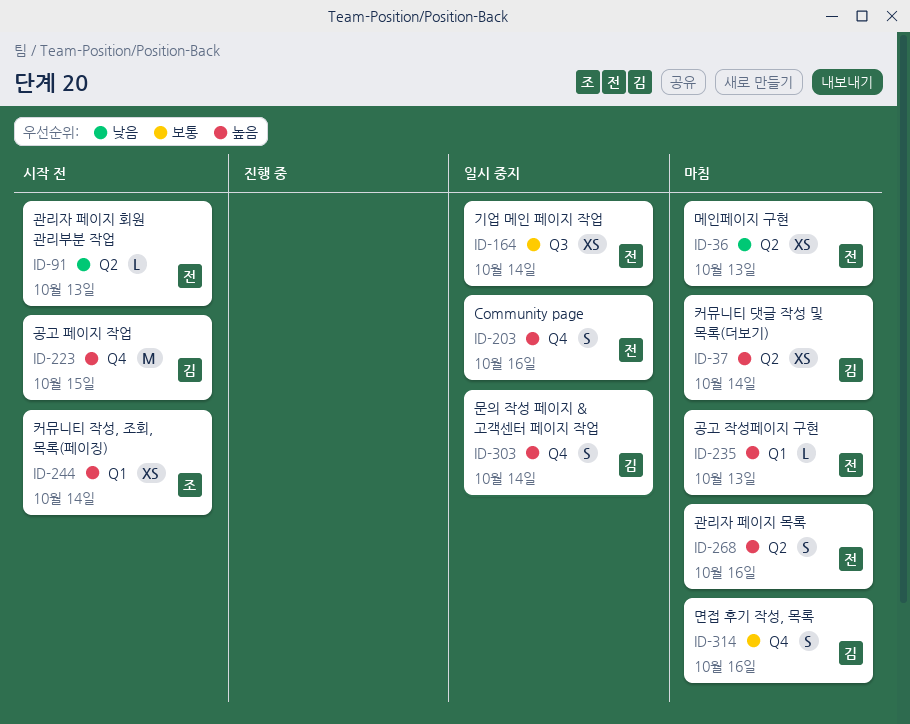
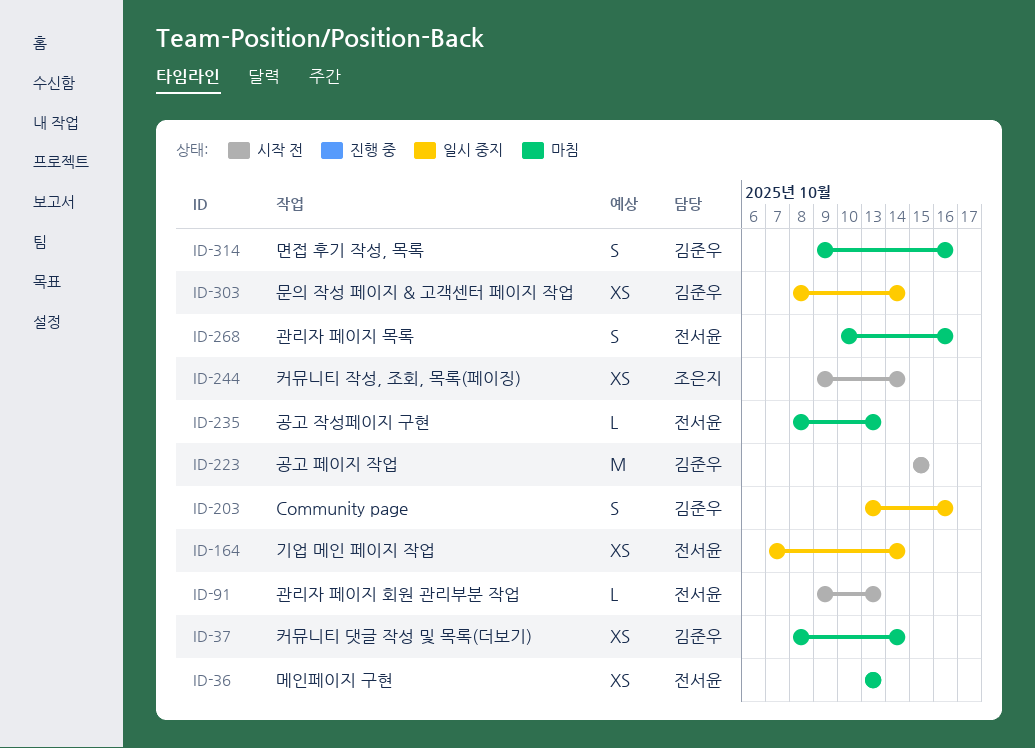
ID-203, owner: 전서윤 -> 김준우
ID-303, estimate: S -> XS

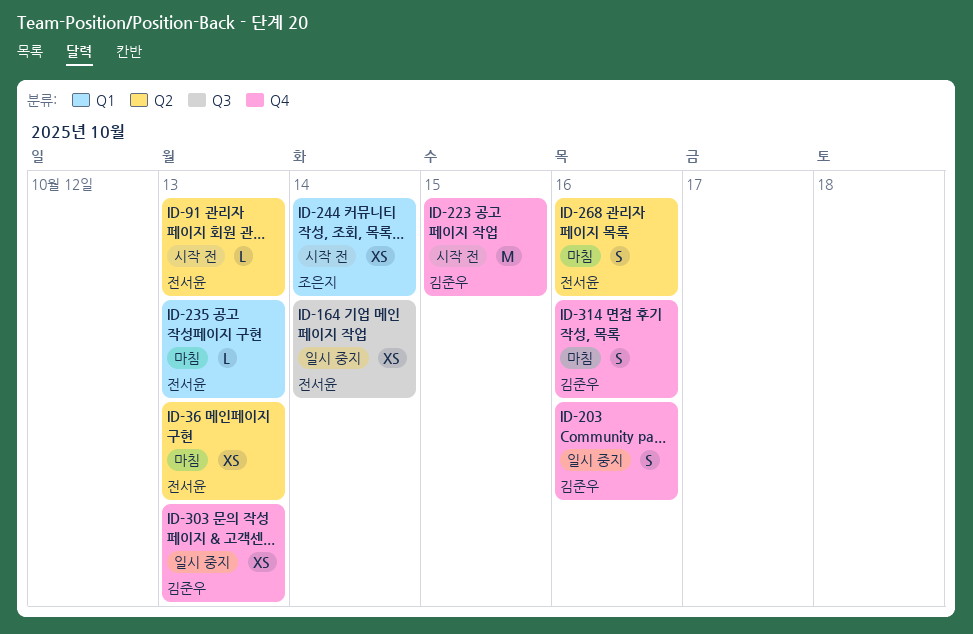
ID-37: present -> none
ID-303, due: Oct 14 -> Oct 13

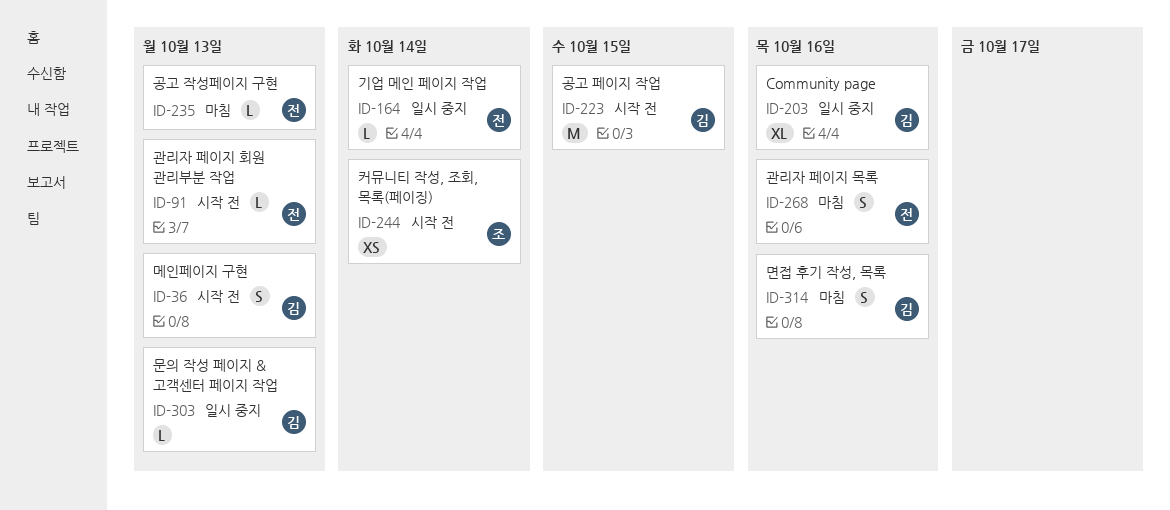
ID-36, status: 마침 -> 시작 전
ID-36, owner: 전서윤 -> 김준우
ID-36, estimate: XS -> S
ID-164, estimate: XS -> L
ID-203, estimate: S -> XL
ID-303, estimate: XS -> L

